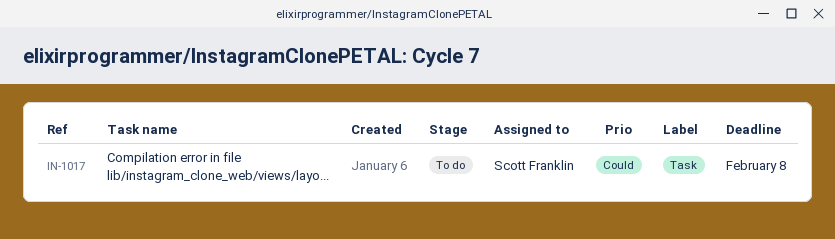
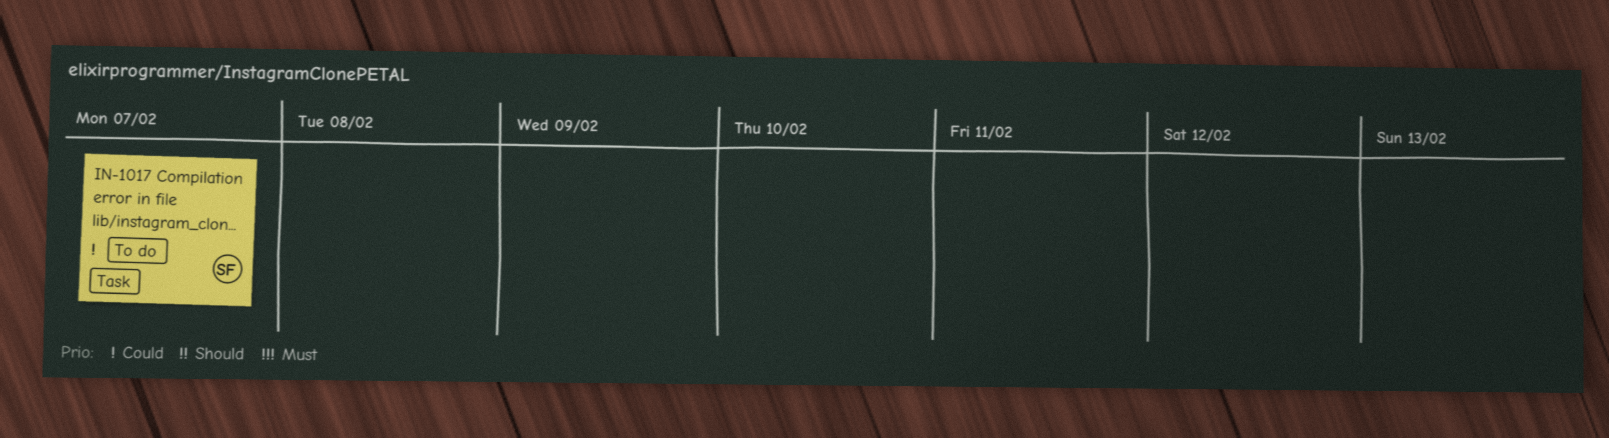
IN-1017, due: Feb 8 -> Feb 7

